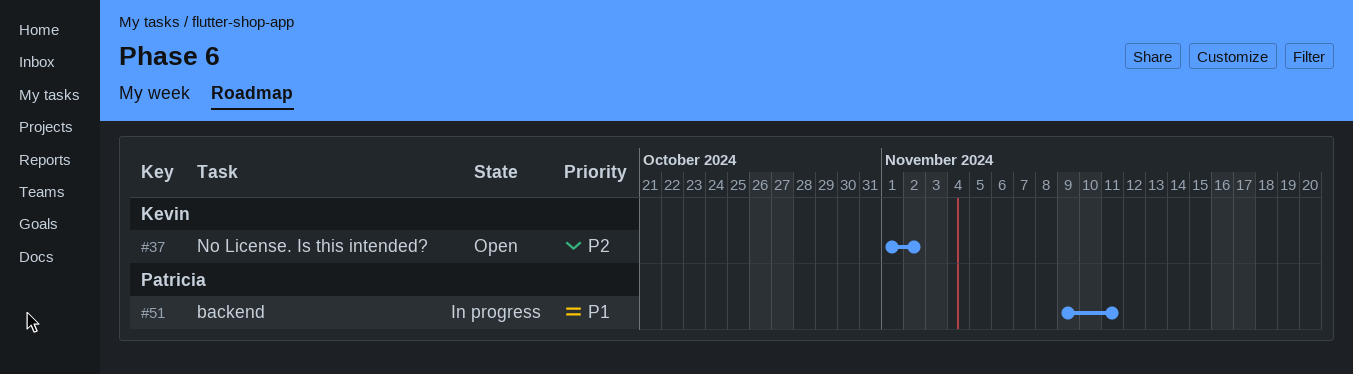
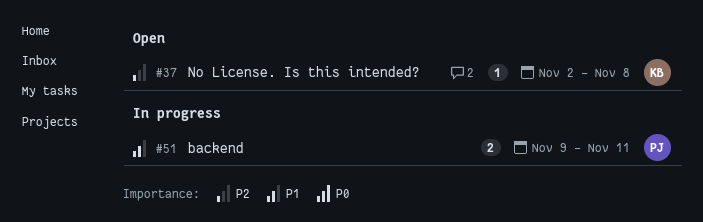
#37, start: Nov 1 -> Nov 2
#37, due: Nov 2 -> Nov 8

